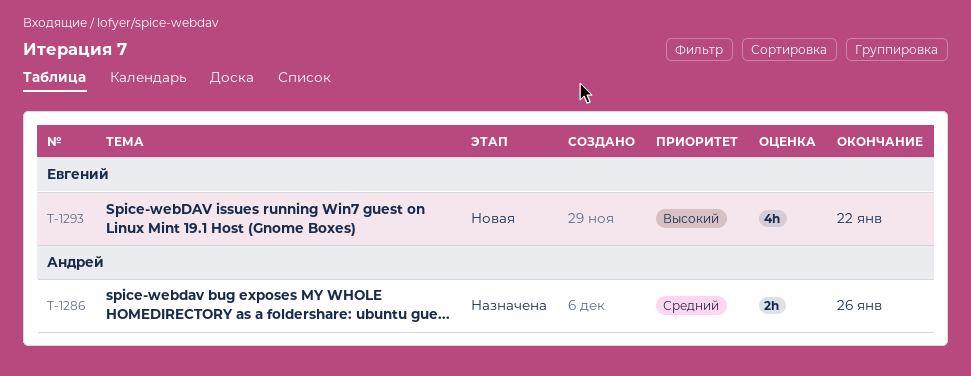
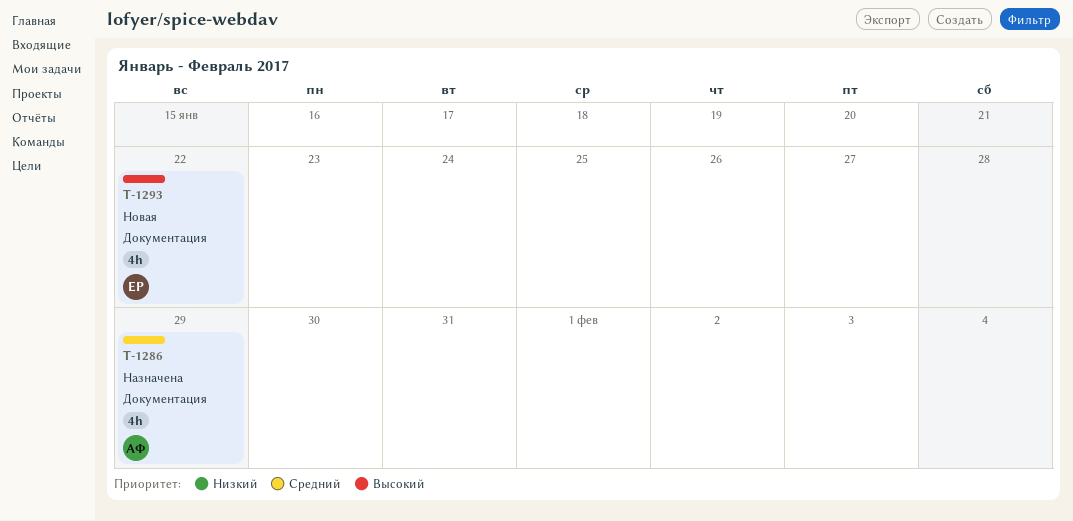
T-1286, estimate: 2h -> 4h
T-1286, due: Jan 26 -> Jan 29

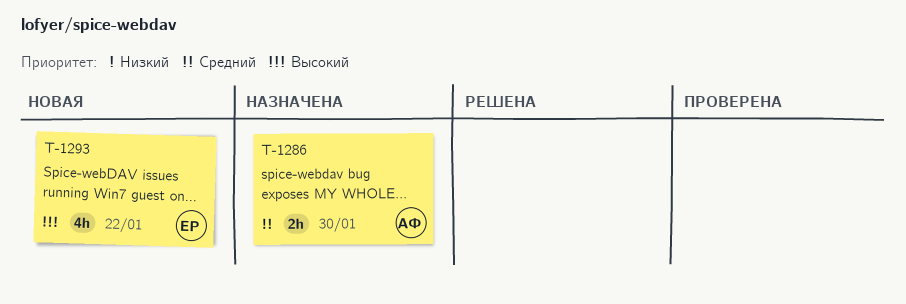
T-1286, estimate: 4h -> 2h
T-1286, due: Jan 29 -> Jan 30

